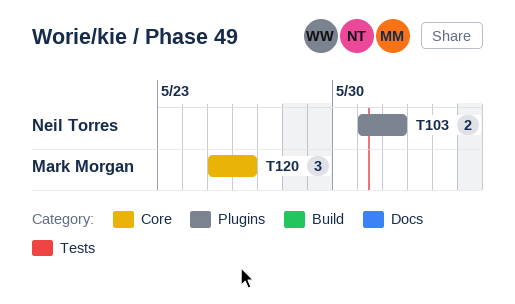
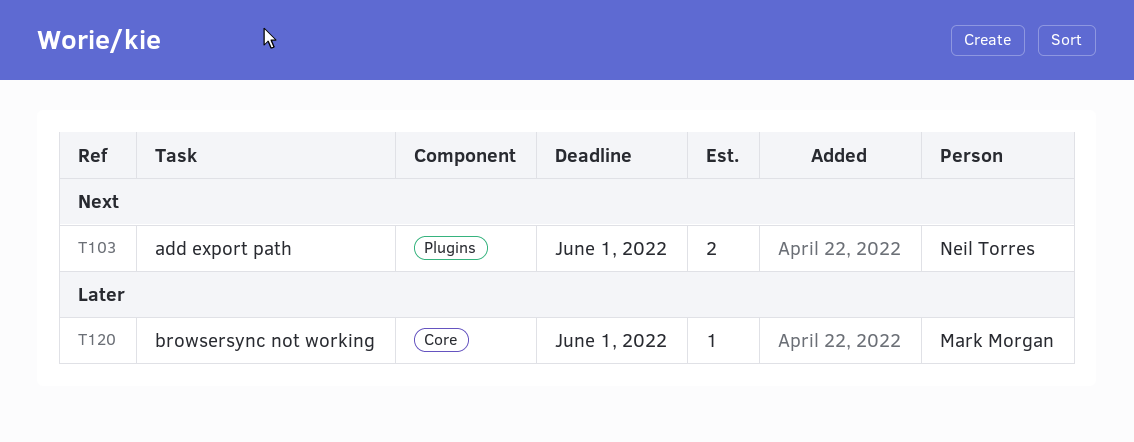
T120, estimate: 3 -> 1
T120, due: May 26 -> Jun 1

